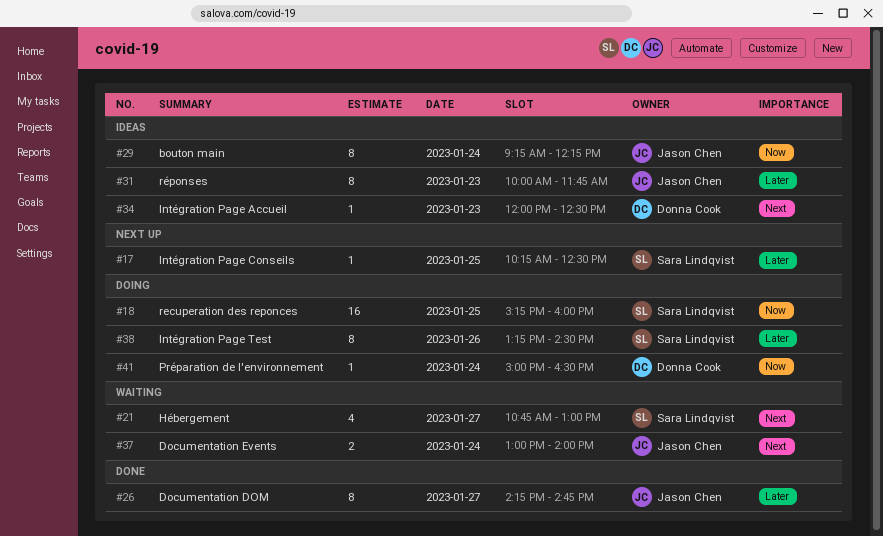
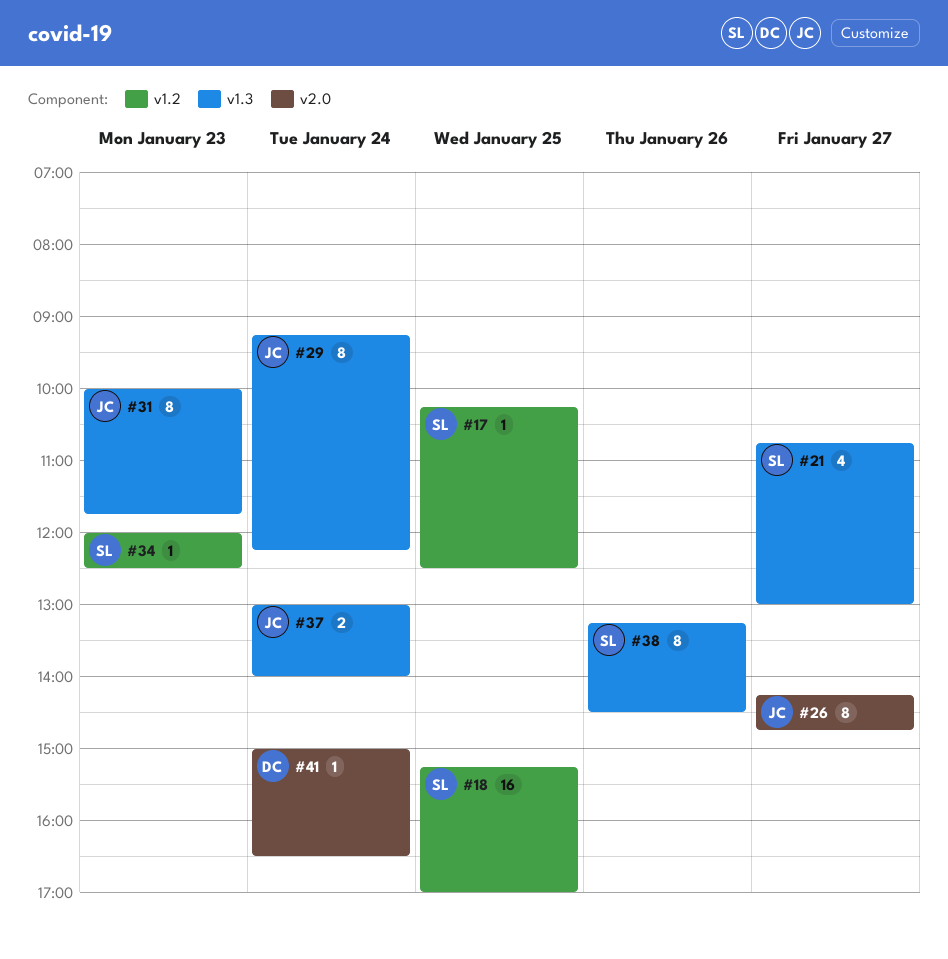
#18, ends: 16:00 -> 17:00
#34, owner: Donna Cook -> Sara Lindqvist

